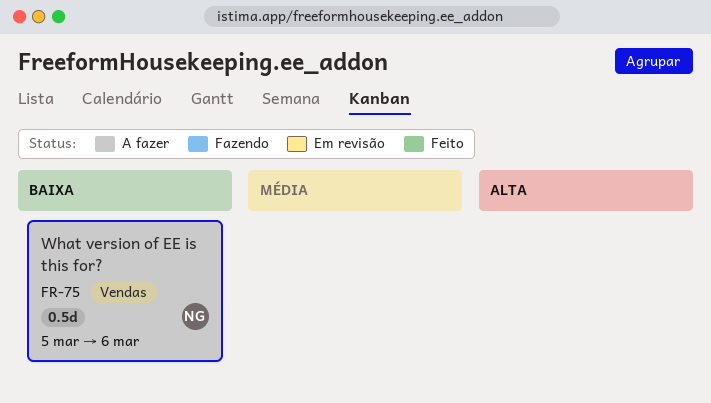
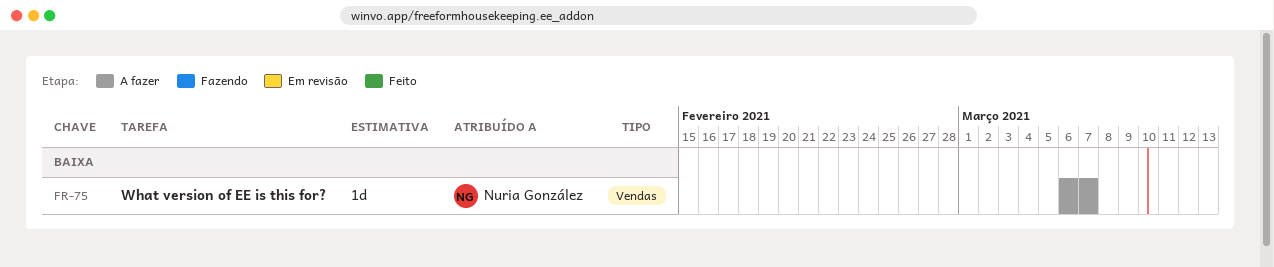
FR-75, estimate: 0.5d -> 1d
FR-75, start: Mar 5 -> Mar 6
FR-75, due: Mar 6 -> Mar 7

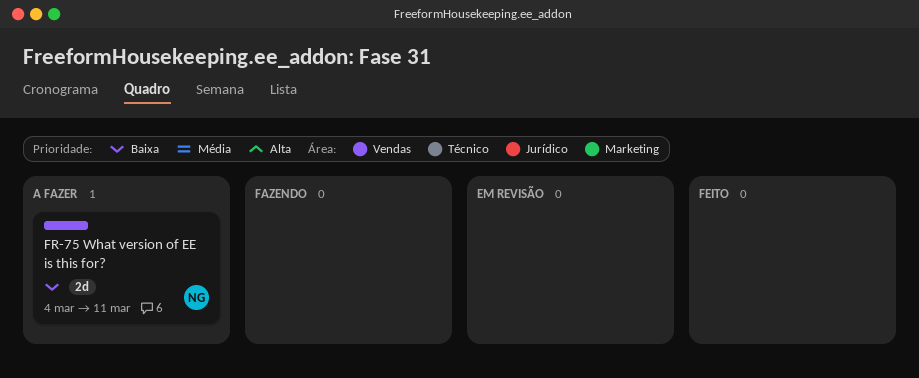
FR-75, estimate: 1d -> 2d
FR-75, start: Mar 6 -> Mar 4
FR-75, due: Mar 7 -> Mar 11

